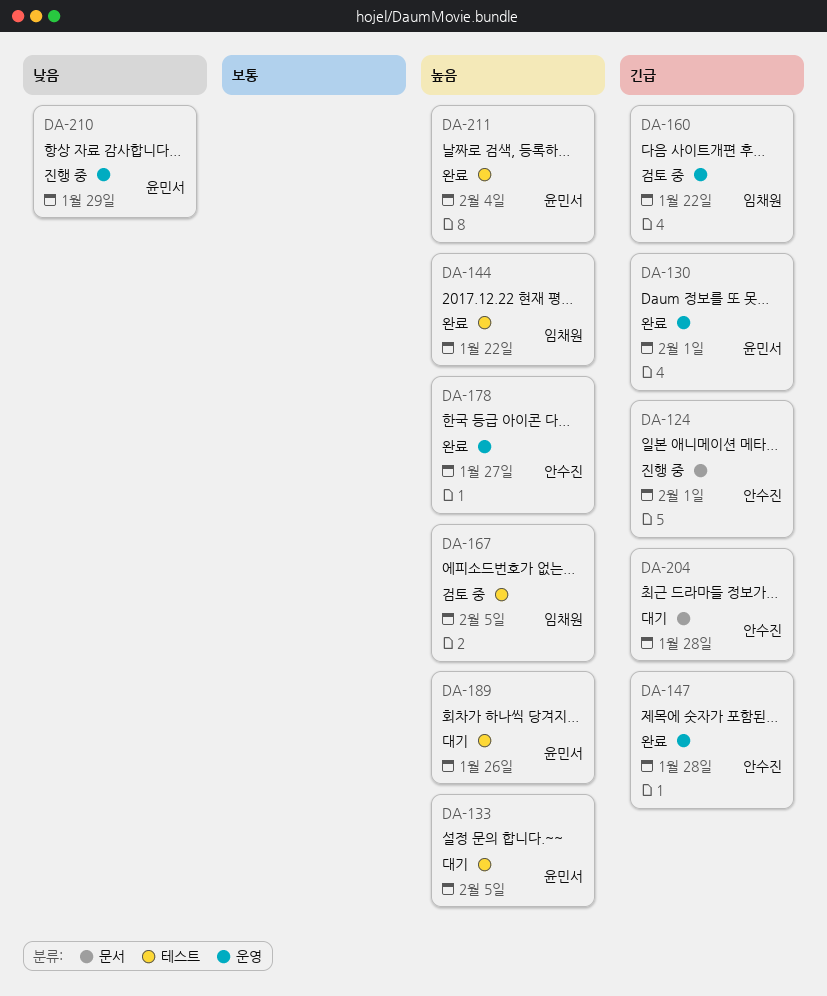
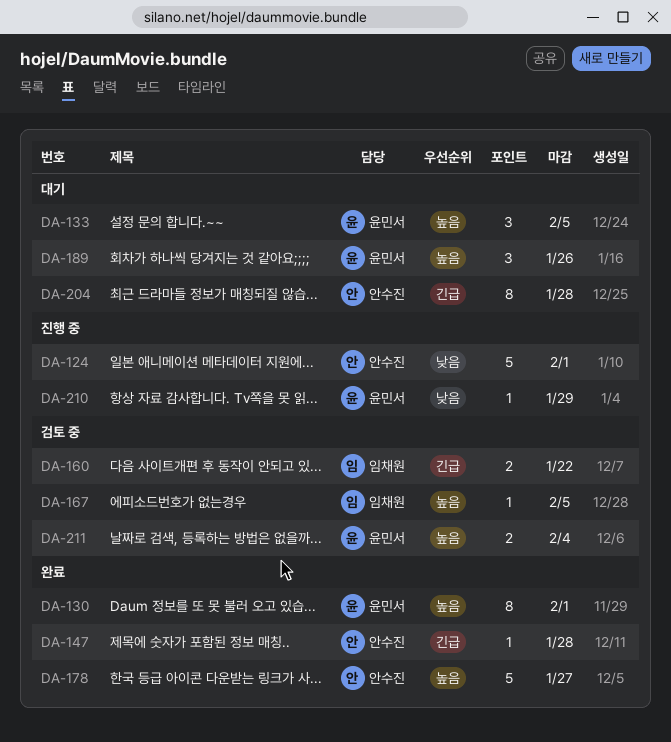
DA-124, priority: 긴급 -> 낮음
DA-130, priority: 긴급 -> 높음
DA-144: present -> none
DA-211, status: 완료 -> 검토 중

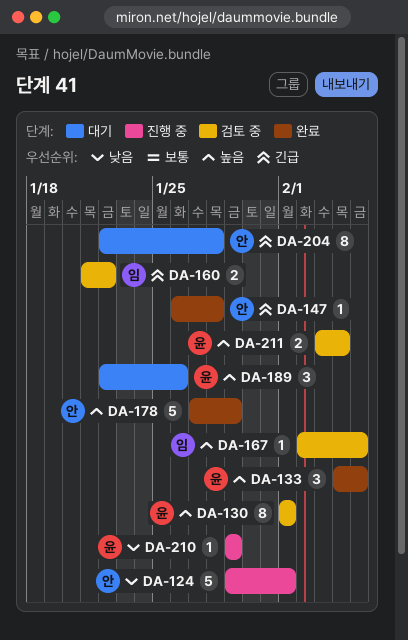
DA-130, status: 완료 -> 검토 중
DA-133, status: 대기 -> 완료
DA-178, due: Jan 27 -> Jan 29

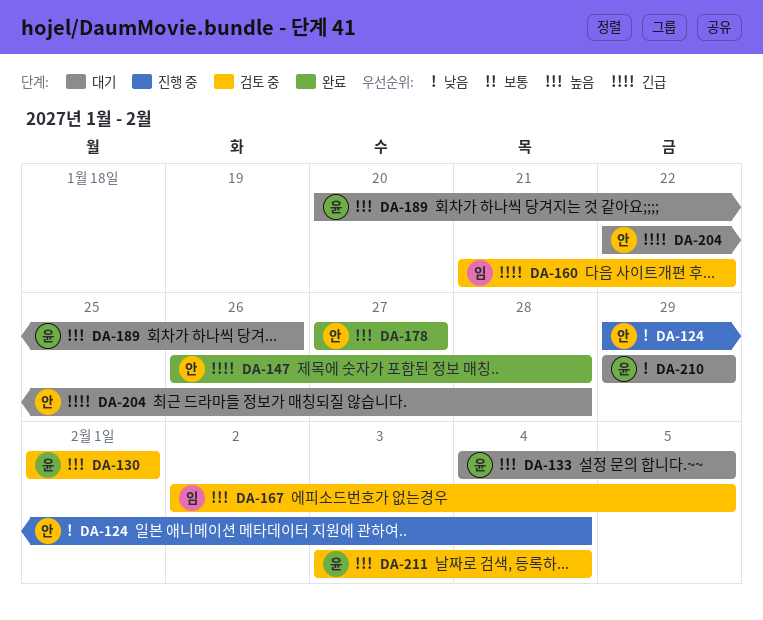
DA-124, due: Feb 1 -> Feb 4
DA-133, status: 완료 -> 대기
DA-178, due: Jan 29 -> Jan 27
DA-189, start: Jan 22 -> Jan 20
DA-210, status: 진행 중 -> 대기

